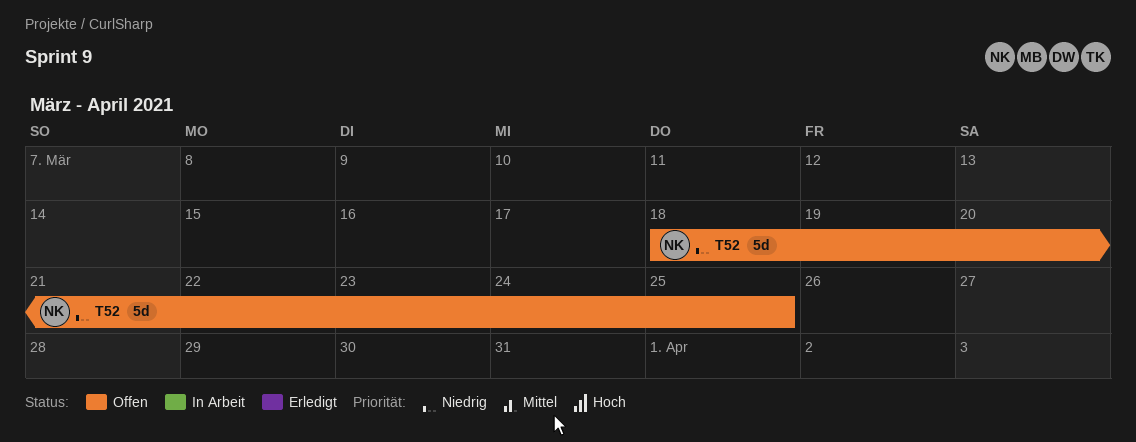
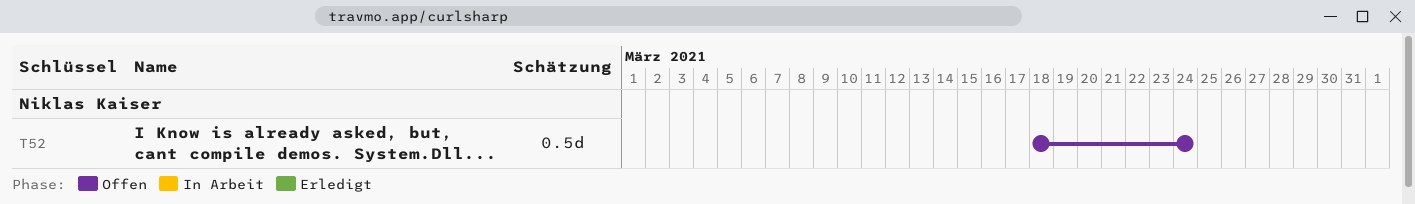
T52, estimate: 5d -> 0.5d
T52, due: Mar 25 -> Mar 24

